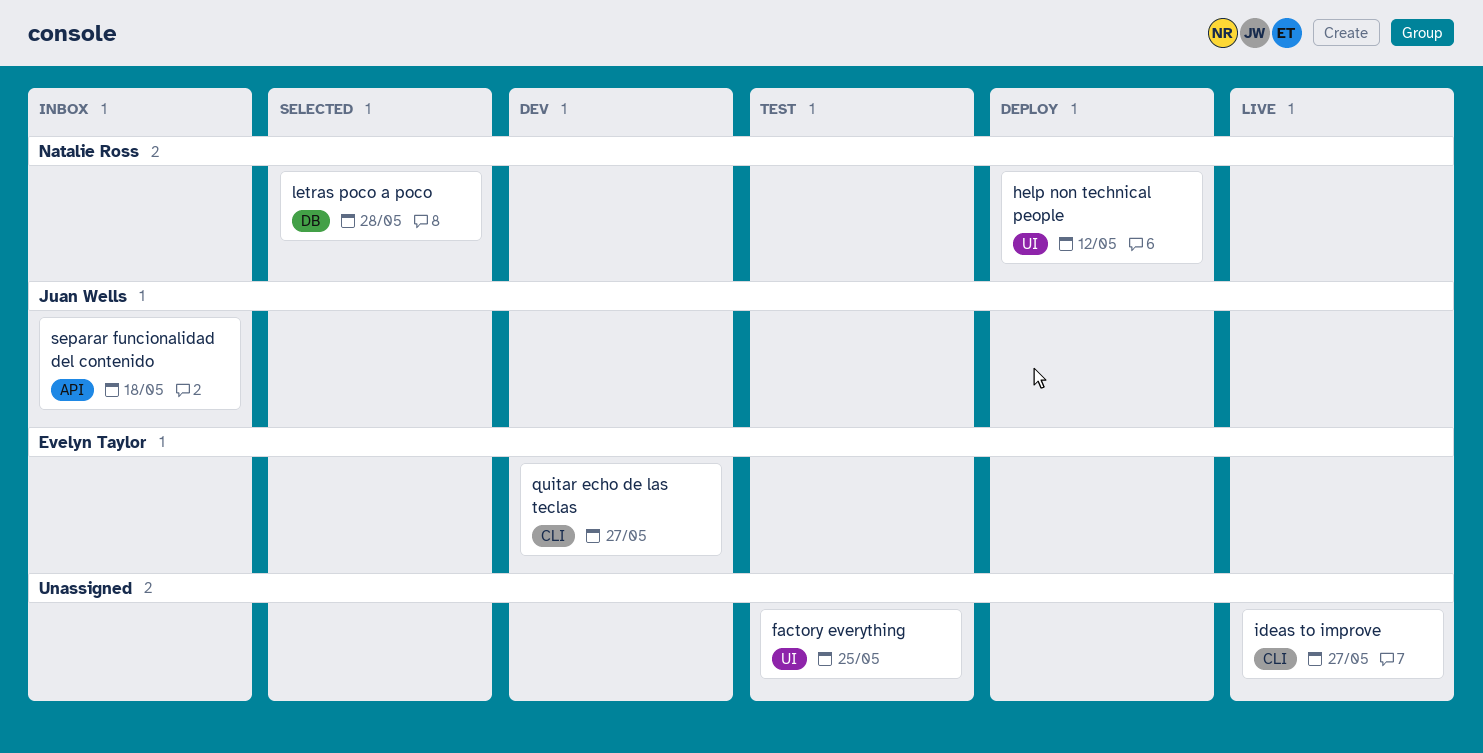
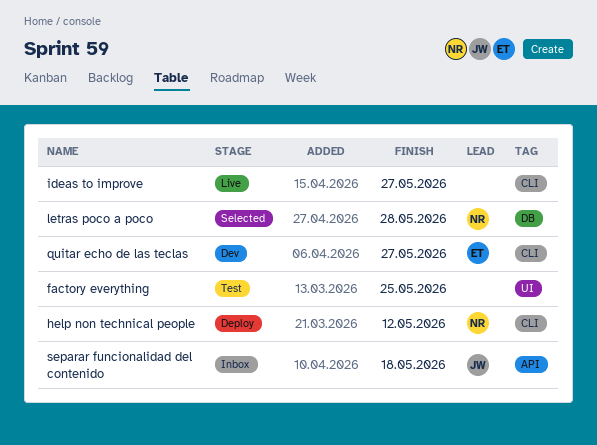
help non technical people, label: UI -> CLI

